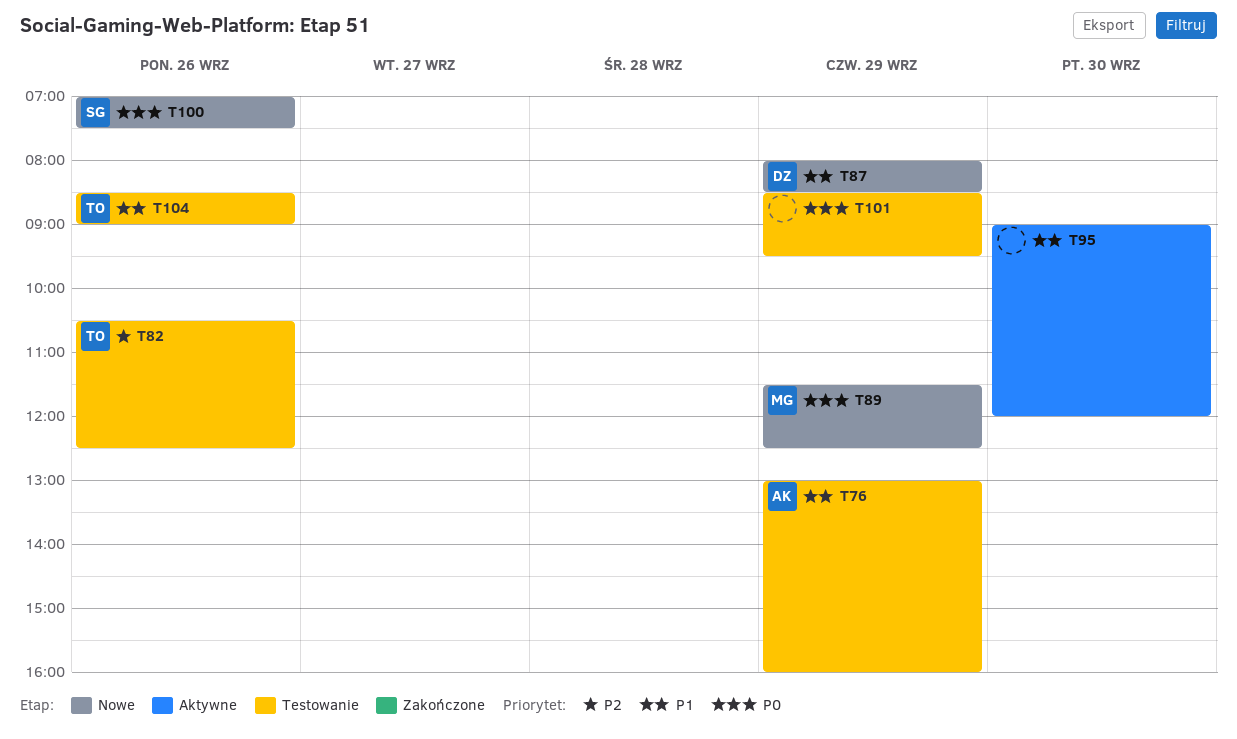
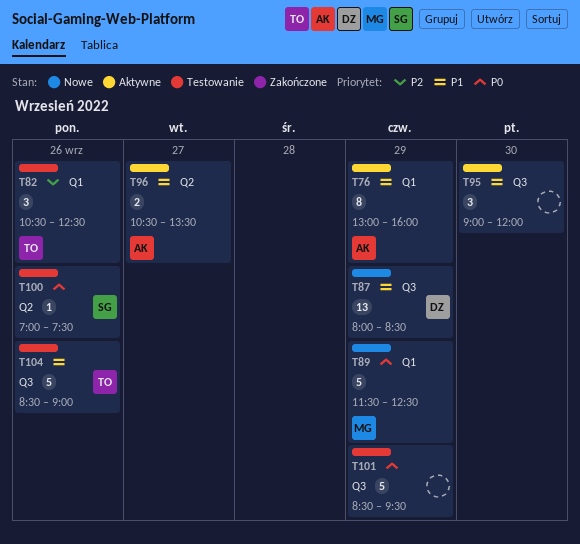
T76, status: Testowanie -> Aktywne
T96: none -> present
T100, status: Nowe -> Testowanie

